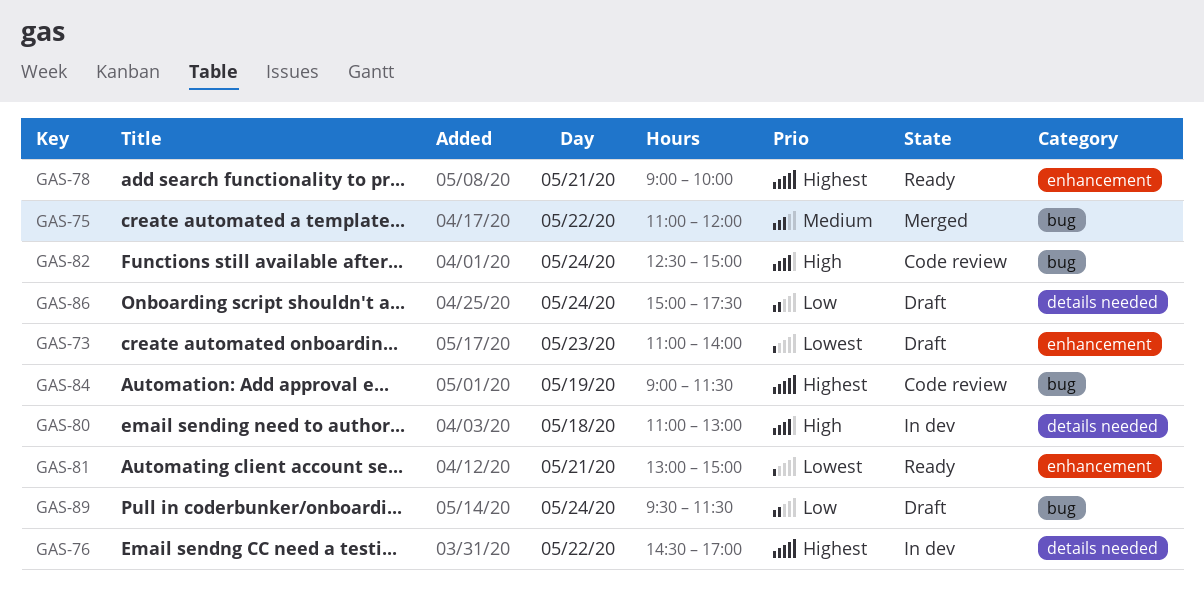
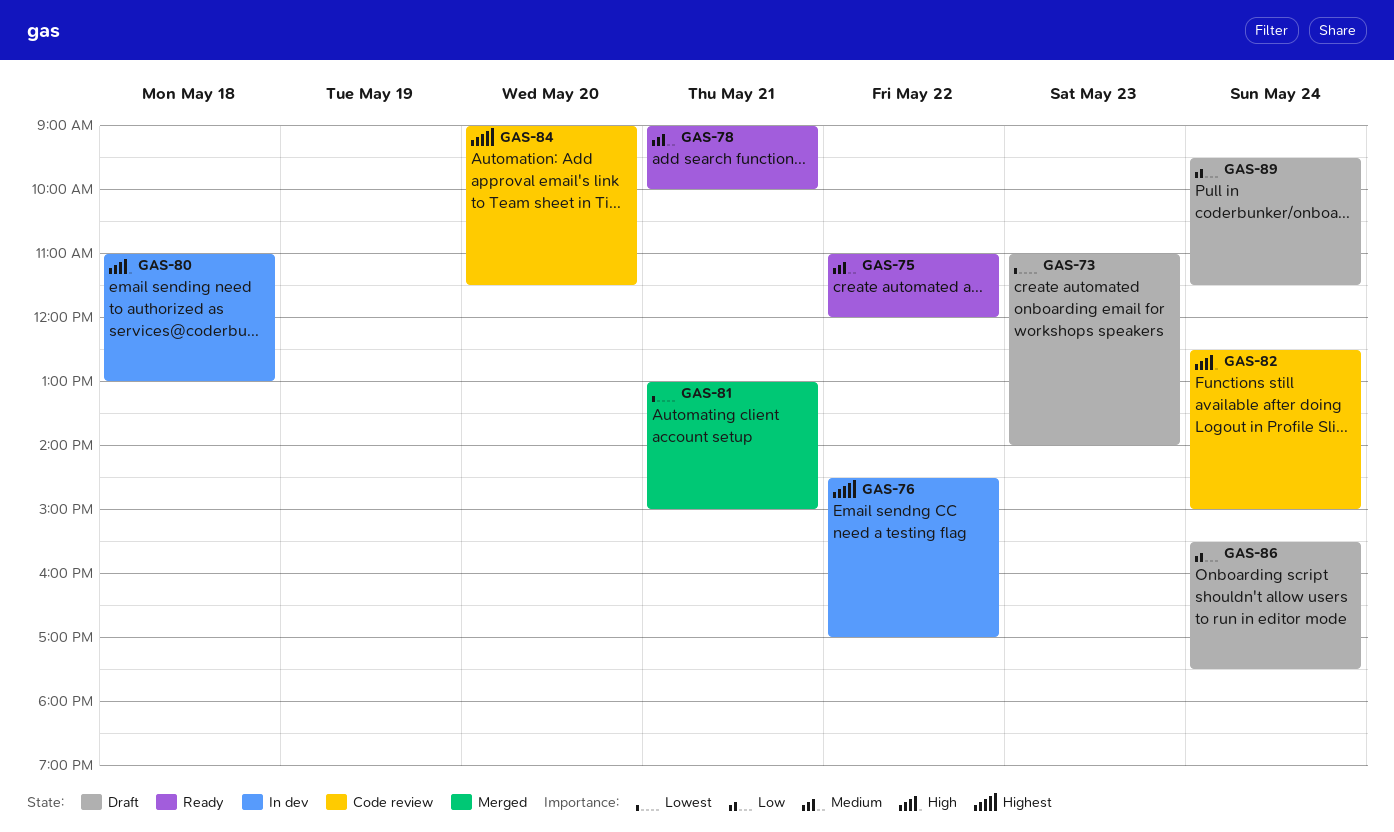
GAS-75, status: Merged -> Ready
GAS-78, priority: Highest -> Medium
GAS-81, status: Ready -> Merged
GAS-84, day: May 19 -> May 20
GAS-86, begins: 15:00 -> 15:30

